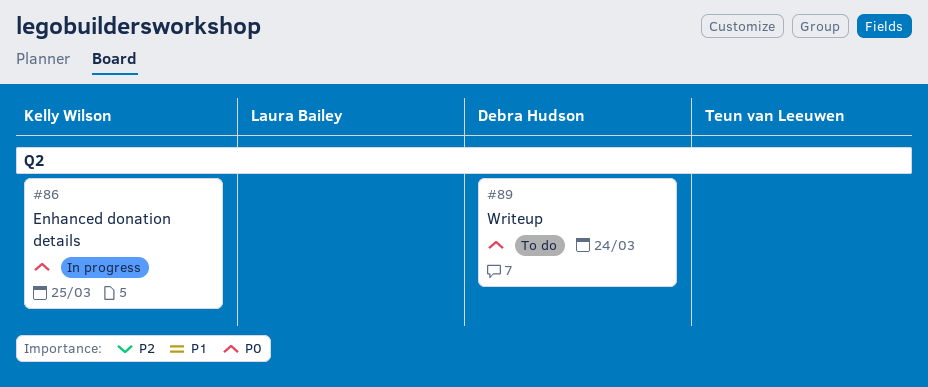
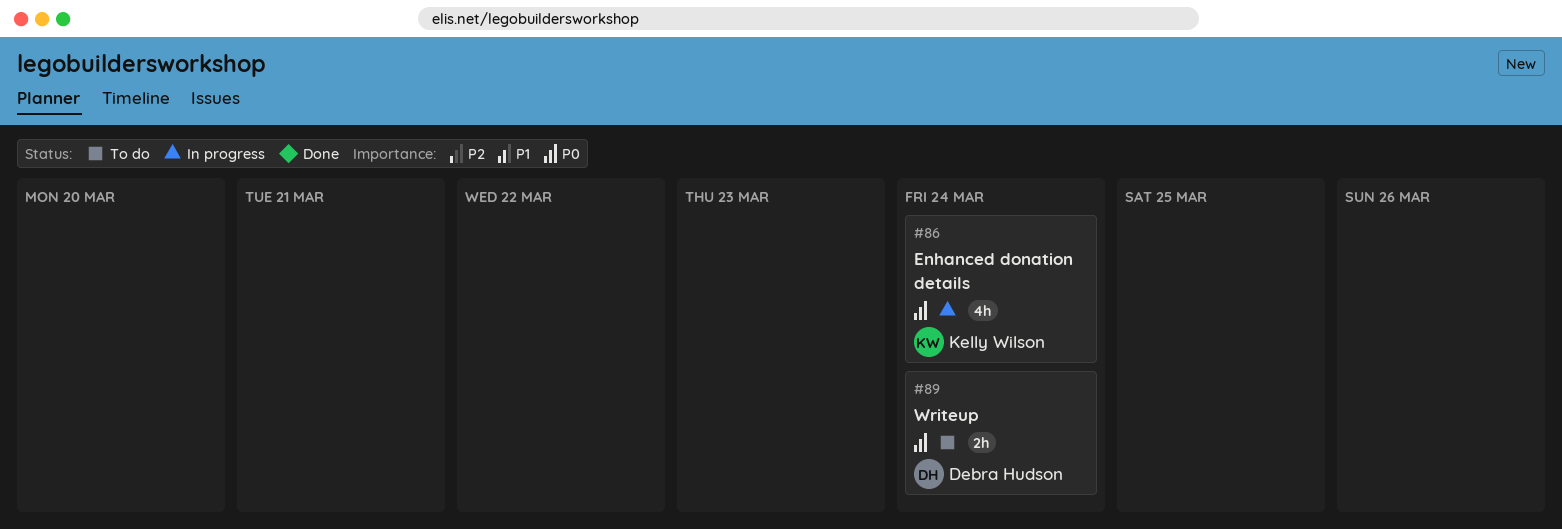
#86, due: Mar 25 -> Mar 24

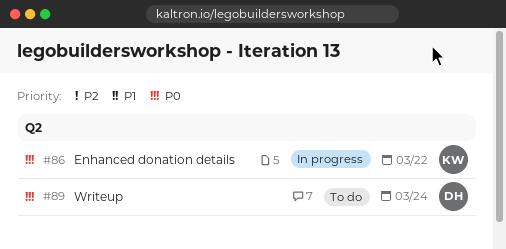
#86, due: Mar 24 -> Mar 22

